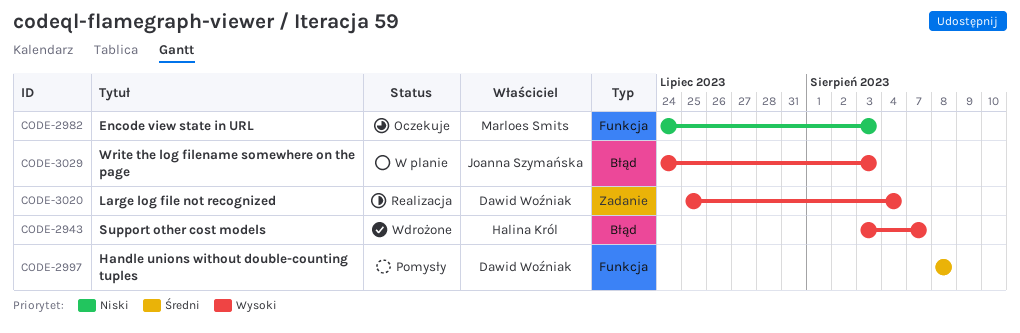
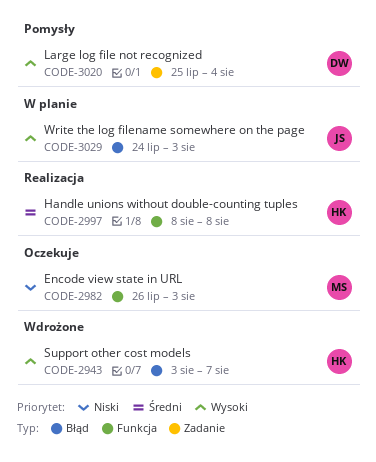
CODE-2982, start: Jul 24 -> Jul 26
CODE-2997, status: Pomysły -> Realizacja
CODE-2997, owner: Dawid Woźniak -> Halina Król
CODE-3020, status: Realizacja -> Pomysły

